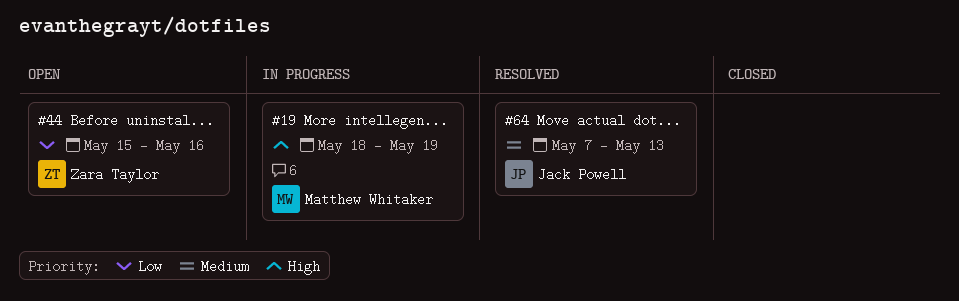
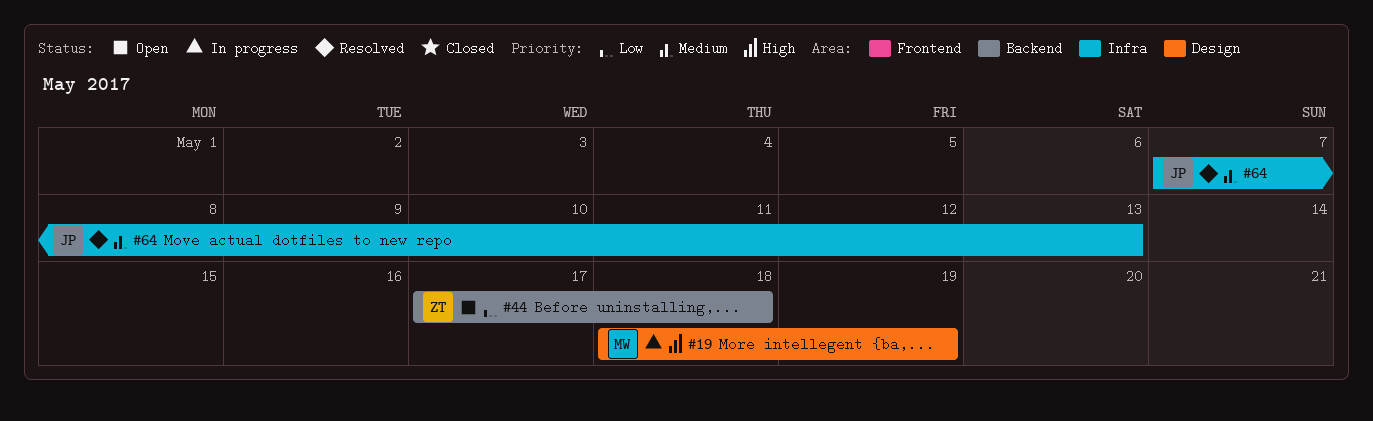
#44, start: May 15 -> May 17
#44, due: May 16 -> May 18

